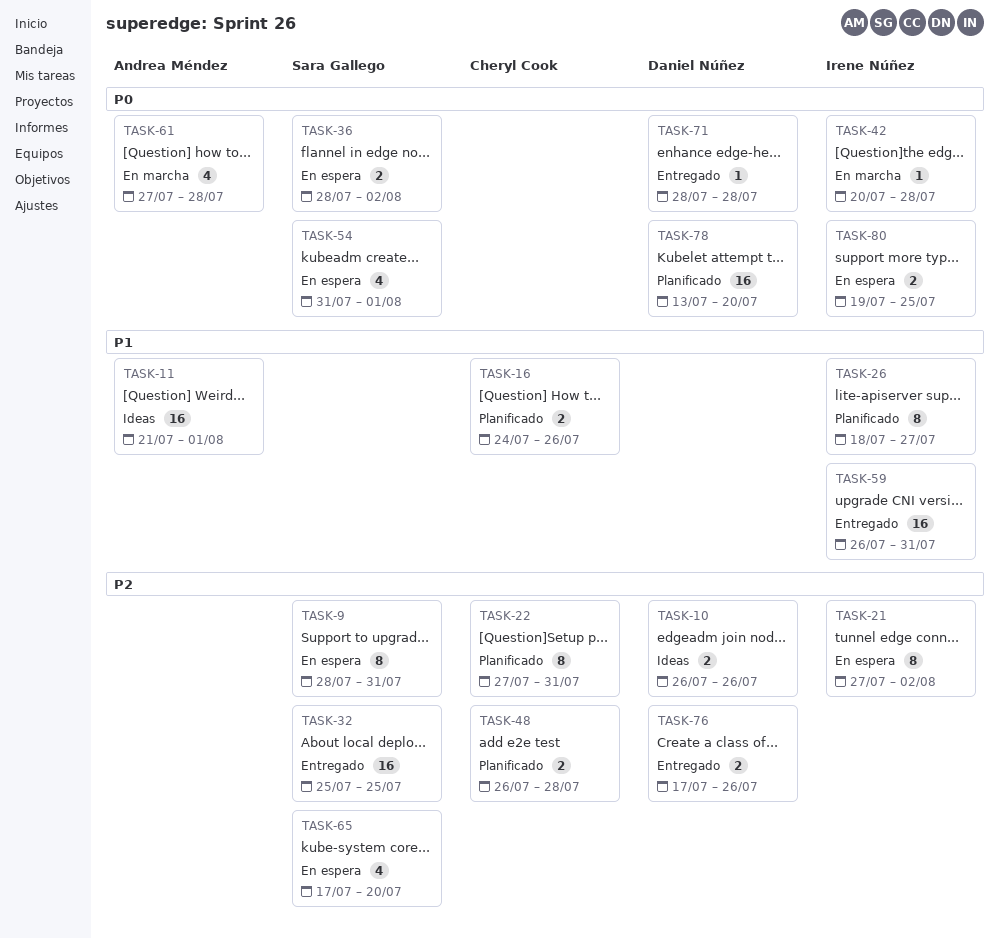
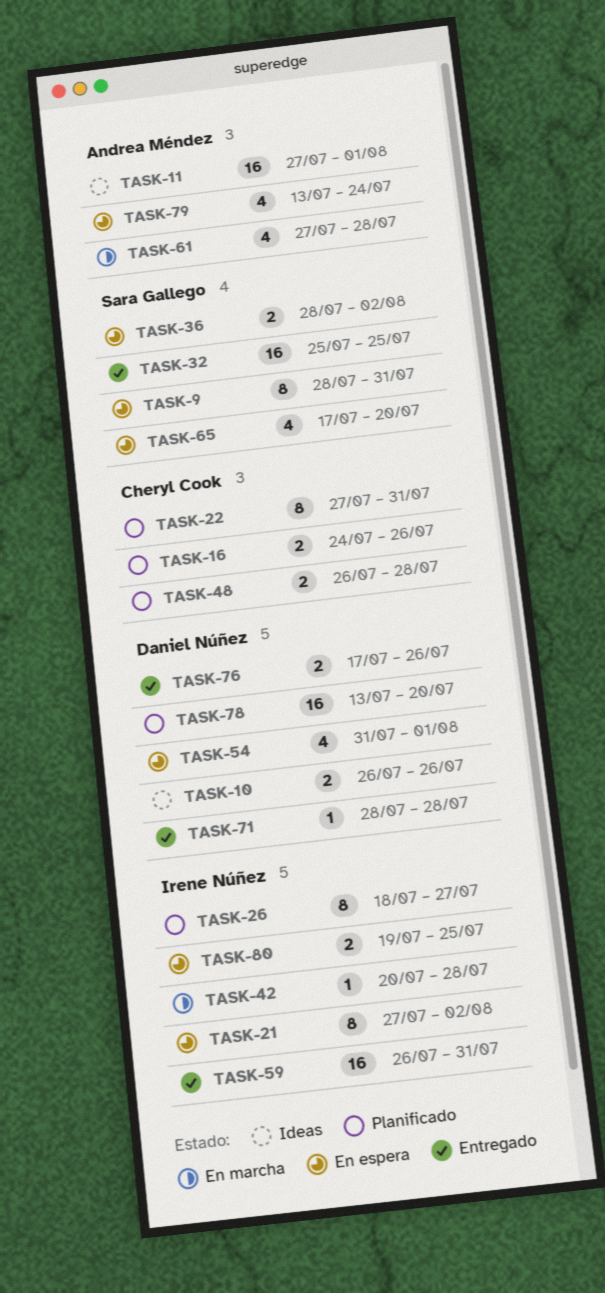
TASK-11, start: Jul 21 -> Jul 27
TASK-54, owner: Sara Gallego -> Daniel Núñez
TASK-79: none -> present

